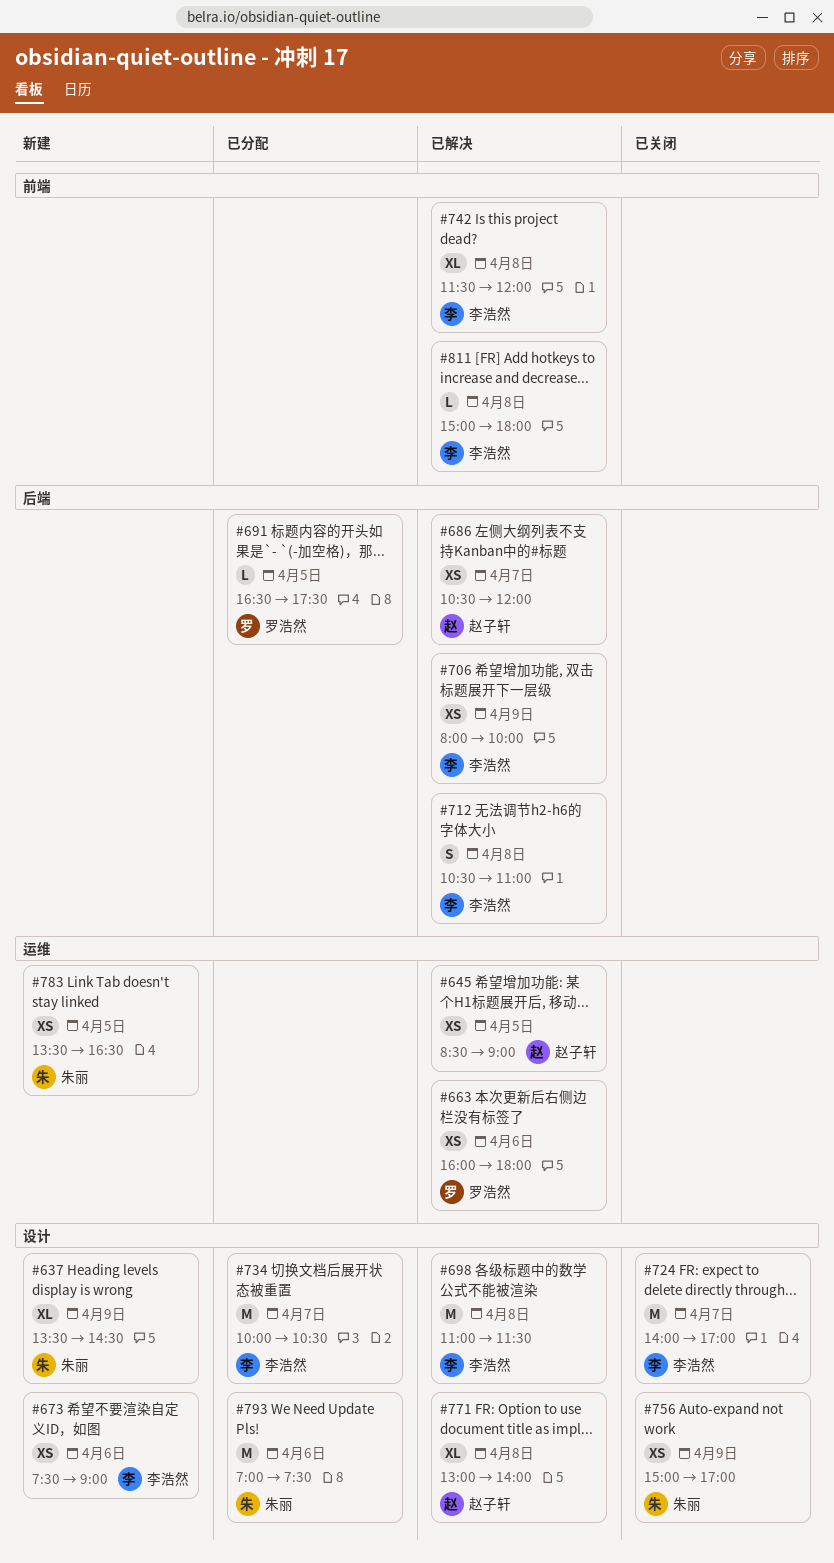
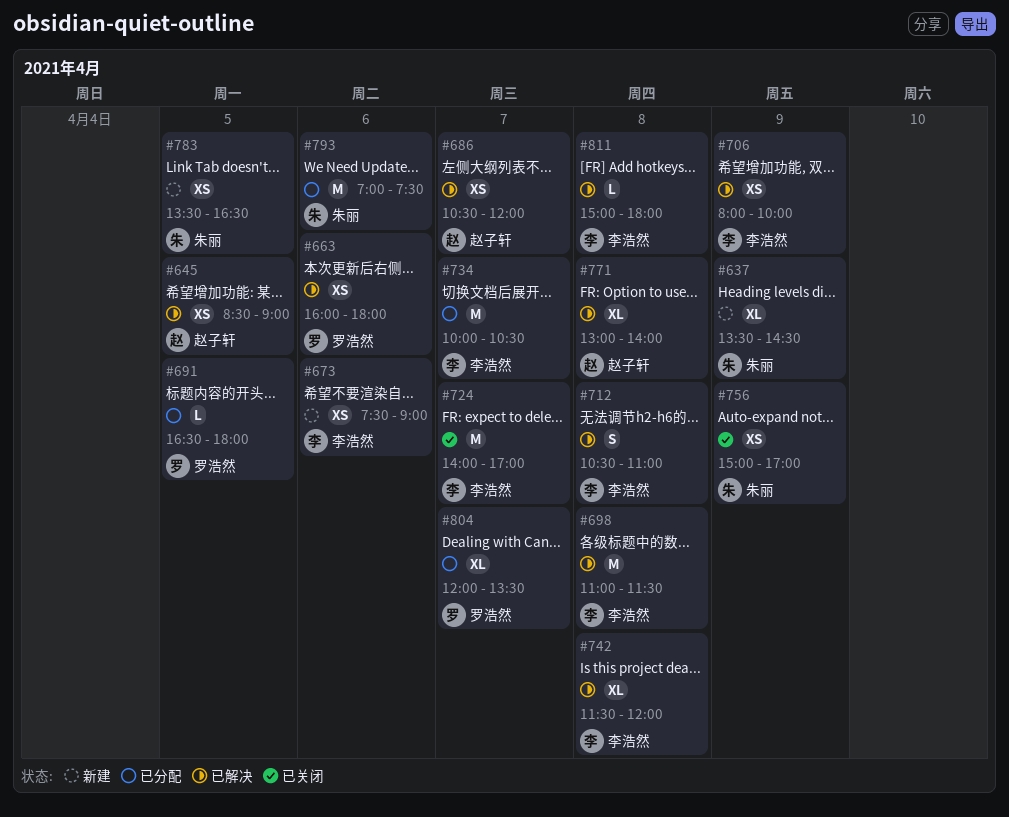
#691, ends: 17:30 -> 18:00
#804: none -> present

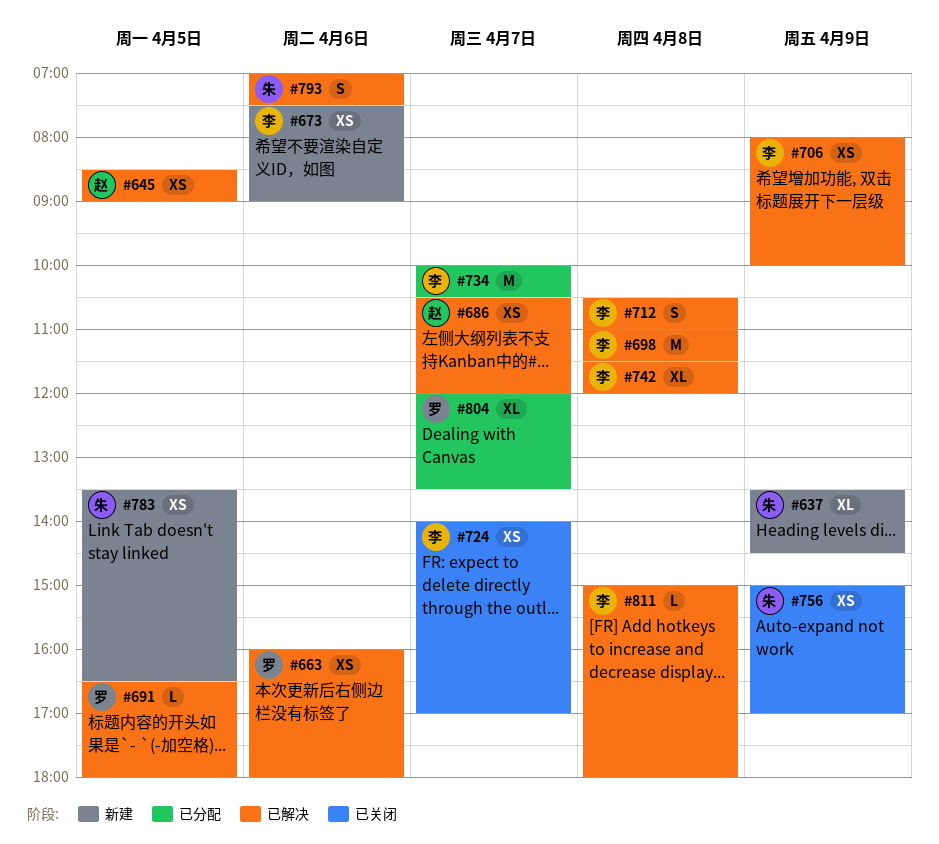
#691, status: 已分配 -> 已解决
#724, estimate: M -> XS
#771: present -> none
#793, status: 已分配 -> 已解决
#793, estimate: M -> S

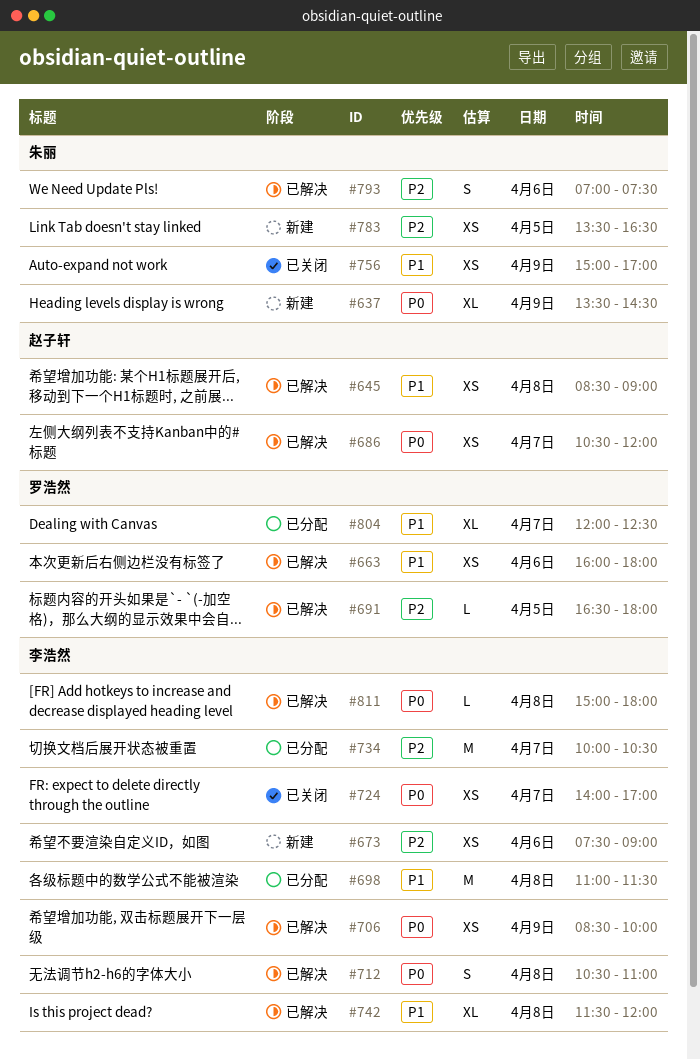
#645, day: Apr 5 -> Apr 8
#698, status: 已解决 -> 已分配
#706, begins: 08:00 -> 08:30
#804, ends: 13:30 -> 12:30

